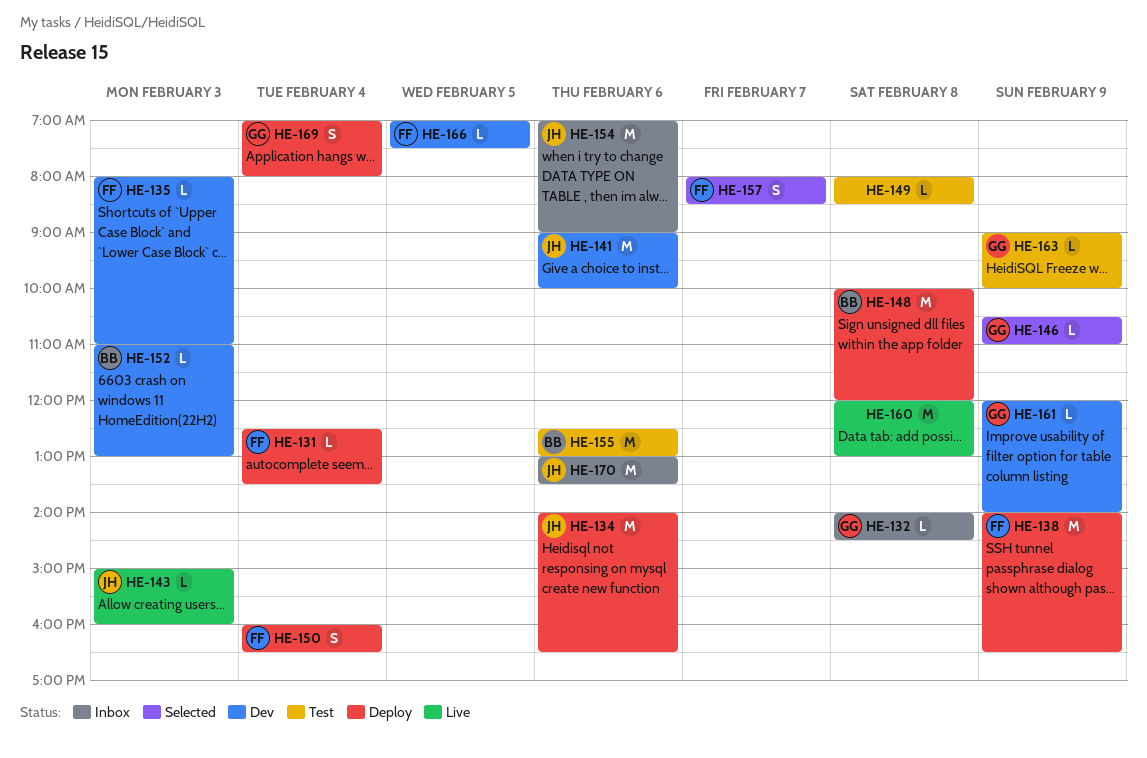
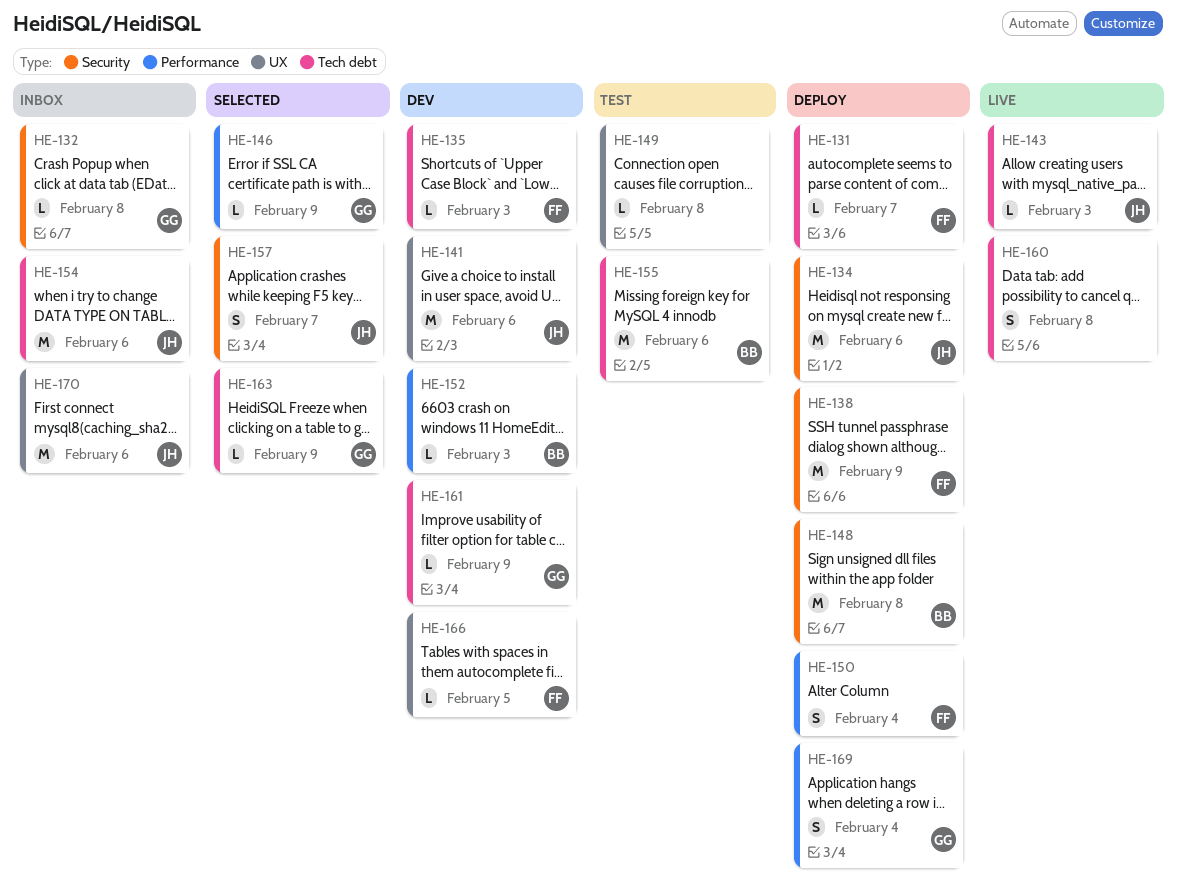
HE-131, day: Feb 4 -> Feb 7
HE-157, owner: FF -> JH
HE-160, estimate: M -> S
HE-163, status: Test -> Selected

